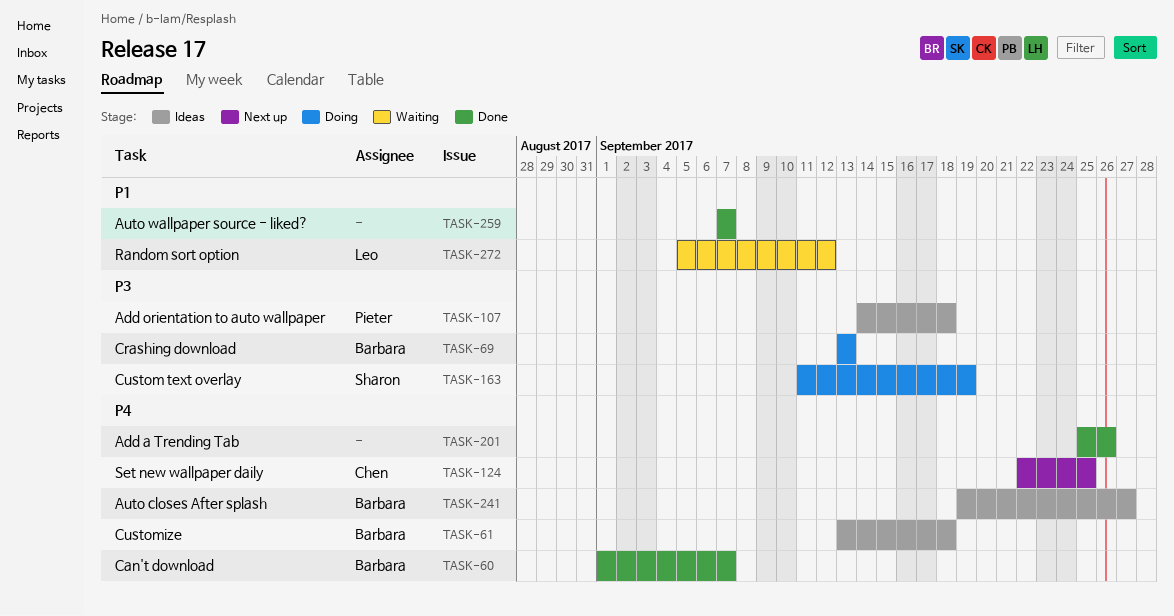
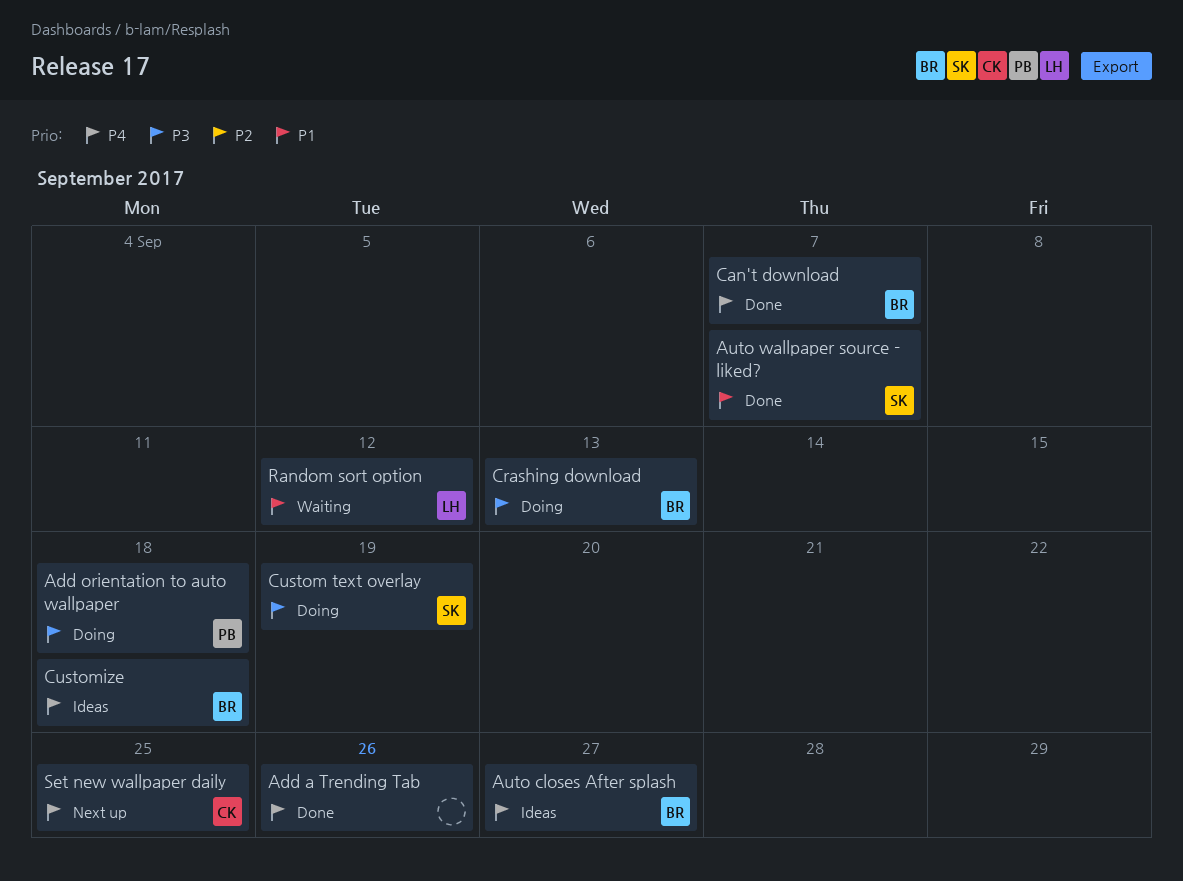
Add orientation to auto wallpaper, status: Ideas -> Doing
Auto wallpaper source - liked?, owner: none -> Sharon

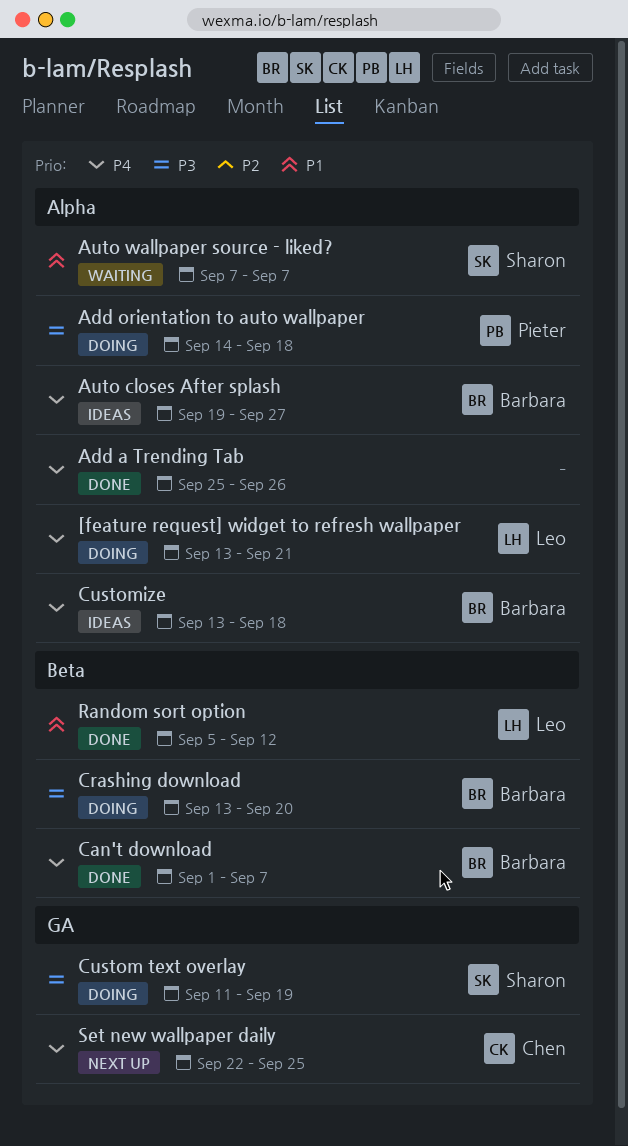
[feature request] widget to refresh wallpaper: none -> present
Auto wallpaper source - liked?, status: Done -> Waiting
Crashing download, due: Sep 13 -> Sep 20
Random sort option, status: Waiting -> Done

